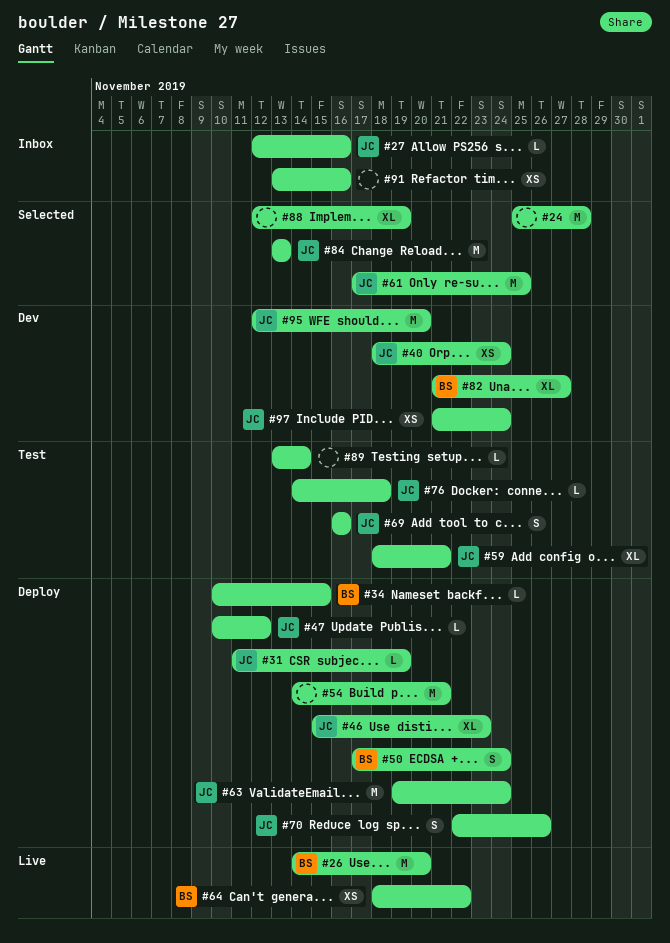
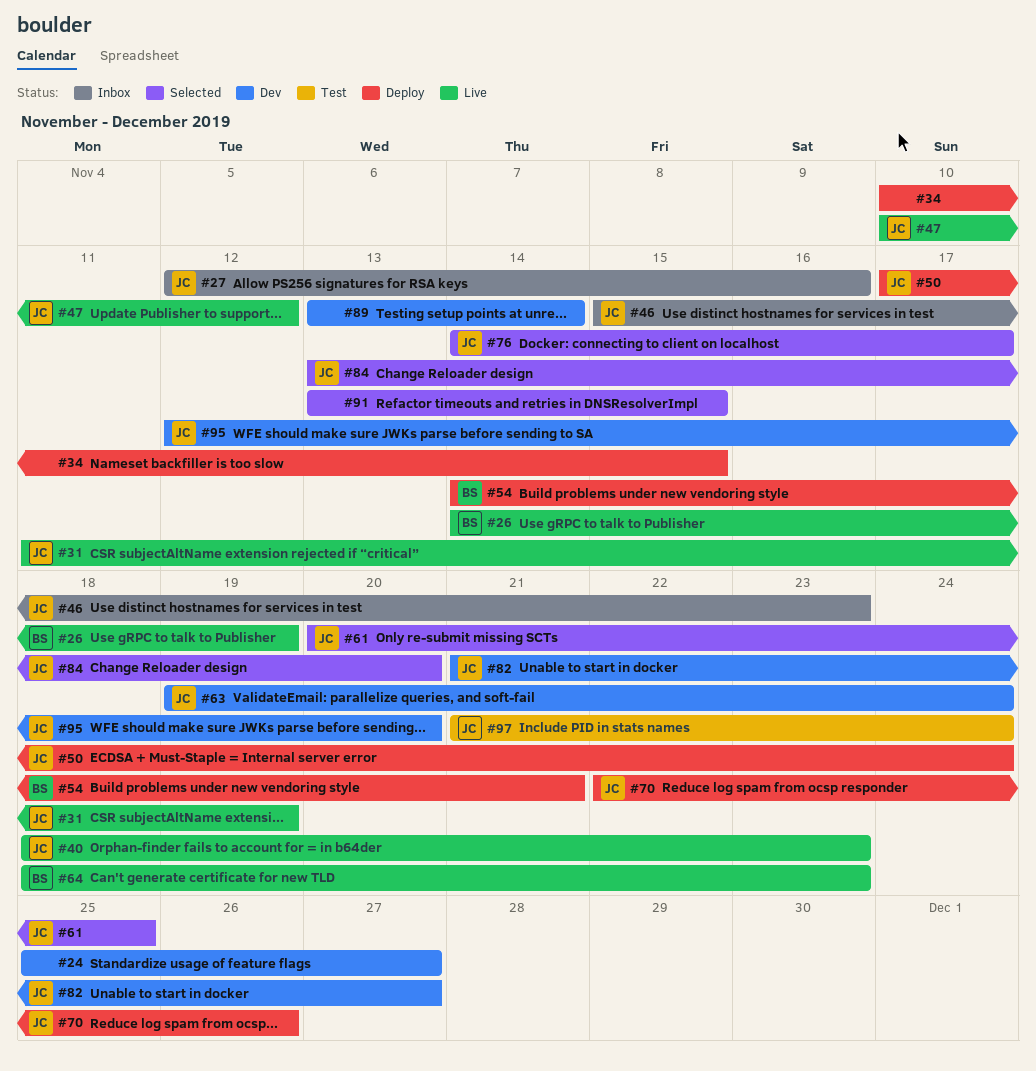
#24, status: Selected -> Dev
#24, due: Nov 28 -> Nov 27
#26, due: Nov 20 -> Nov 19
#31, status: Deploy -> Live
#34, owner: BS -> none
#40, status: Dev -> Live
#40, due: Nov 24 -> Nov 23
#46, status: Deploy -> Inbox
#47, status: Deploy -> Live
#50, owner: BS -> JC
#54, owner: none -> BS
#59: present -> none
#61, start: Nov 17 -> Nov 20
#63, status: Deploy -> Dev
#64, due: Nov 22 -> Nov 23
#69: present -> none
#76, status: Test -> Selected
#76, due: Nov 18 -> Nov 17
#82, owner: BS -> JC
#84, due: Nov 13 -> Nov 20
#88: present -> none
#89, status: Test -> Dev
#91, status: Inbox -> Selected
#91, due: Nov 16 -> Nov 15
#97, status: Dev -> Test

